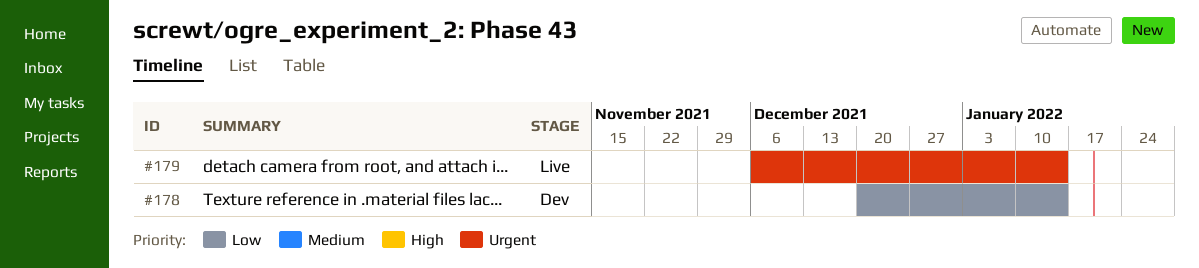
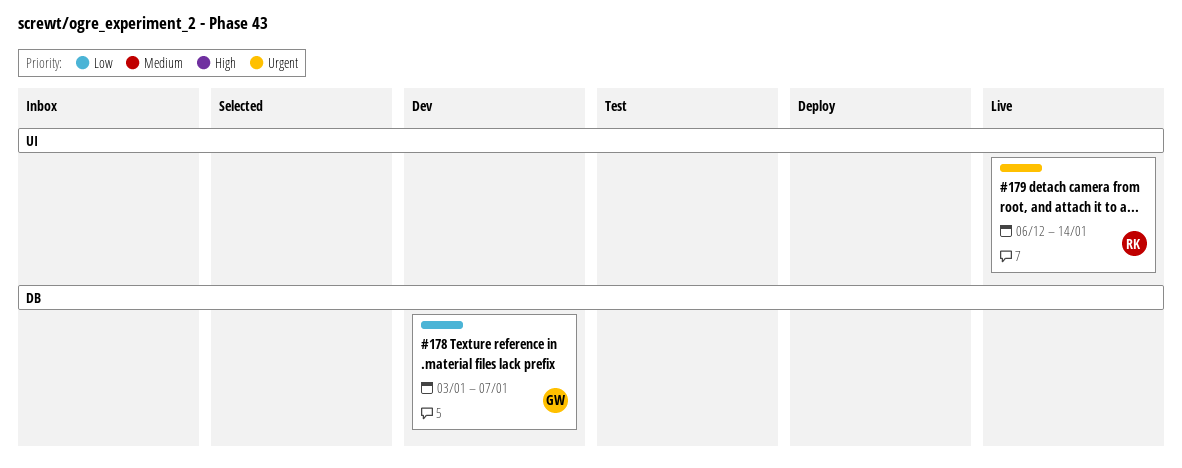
#178, start: Dec 20 -> Jan 3
#178, due: Jan 14 -> Jan 7

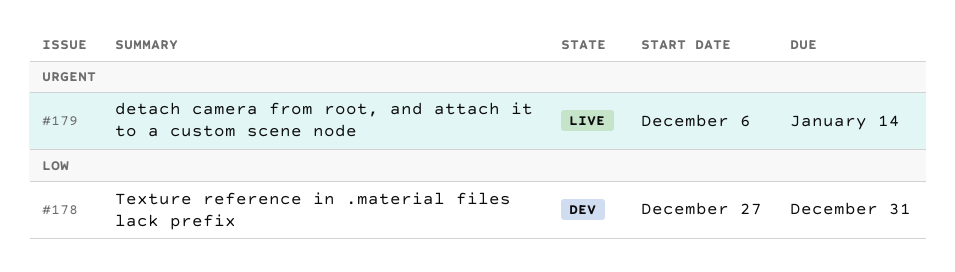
#178, start: Jan 3 -> Dec 27
#178, due: Jan 7 -> Dec 31

